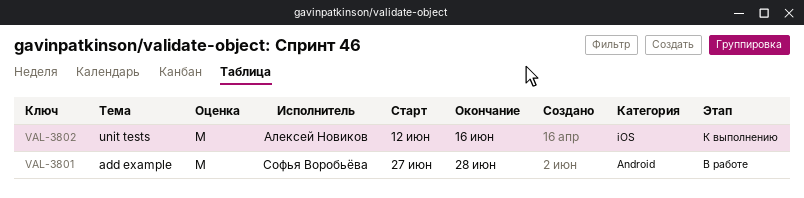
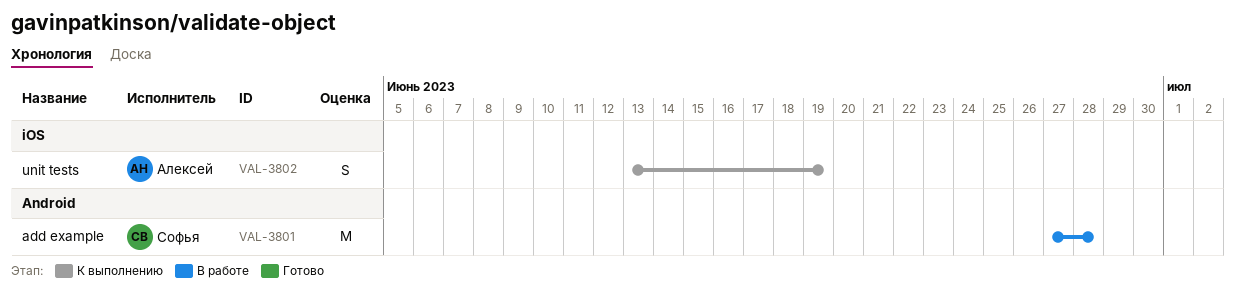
VAL-3802, estimate: M -> S
VAL-3802, start: Jun 12 -> Jun 13
VAL-3802, due: Jun 16 -> Jun 19

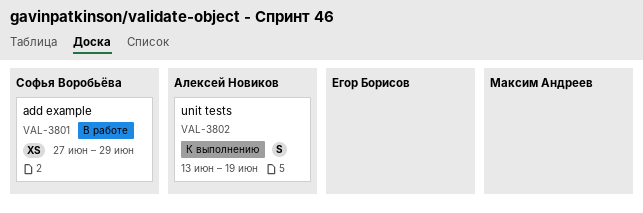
VAL-3801, estimate: M -> XS
VAL-3801, due: Jun 28 -> Jun 29

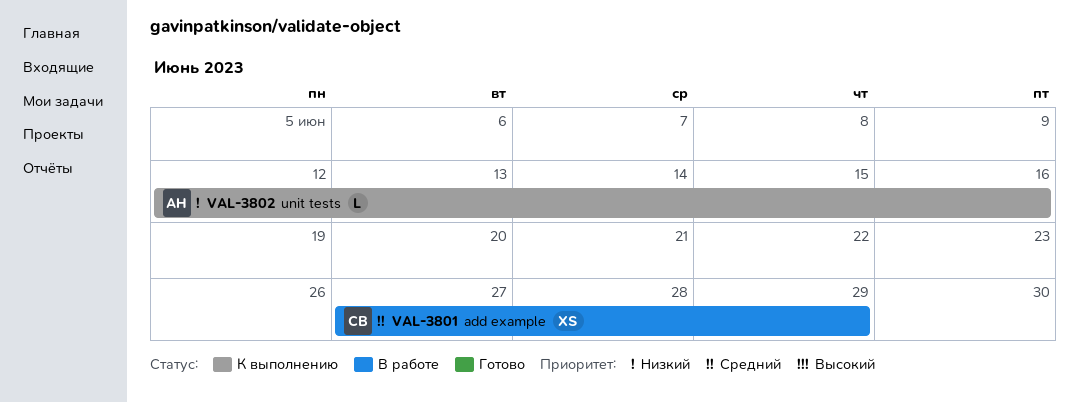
VAL-3802, estimate: S -> L
VAL-3802, start: Jun 13 -> Jun 12
VAL-3802, due: Jun 19 -> Jun 16

